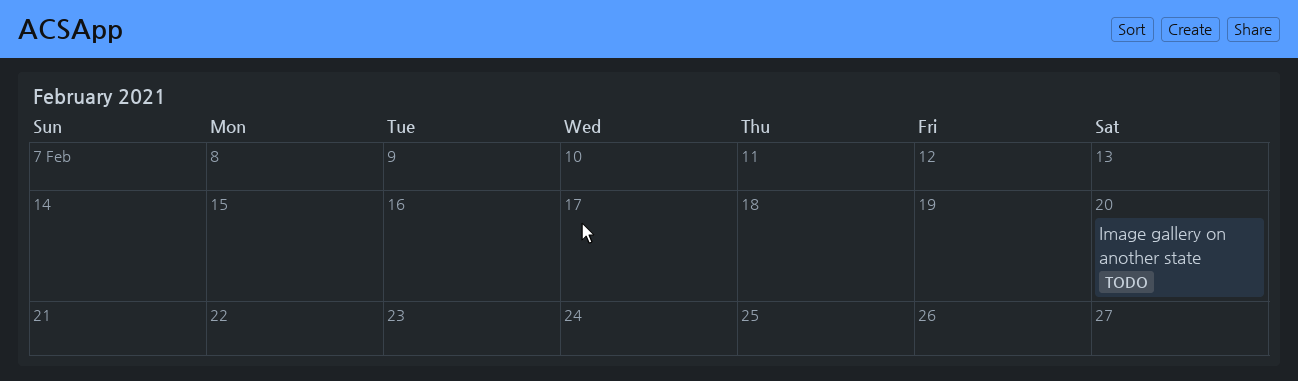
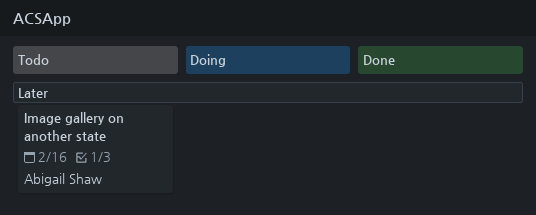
Image gallery on another state, due: Feb 20 -> Feb 16

